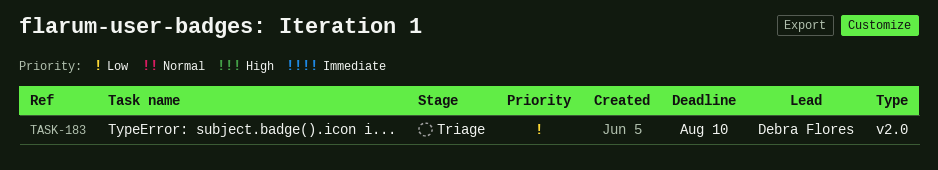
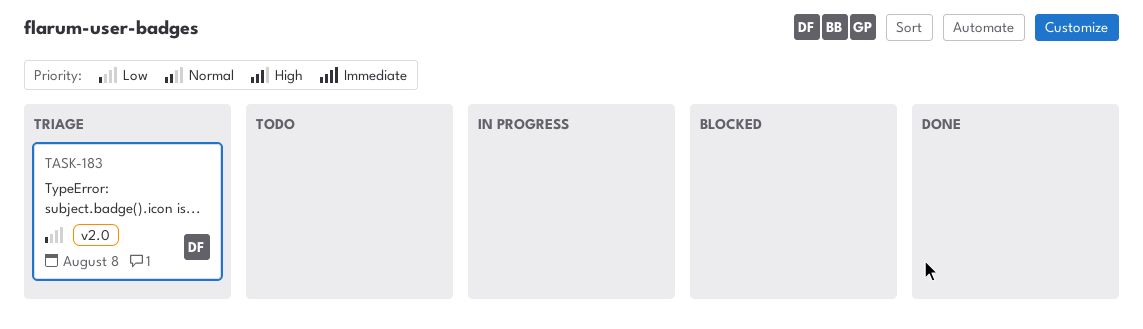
TASK-183, due: Aug 10 -> Aug 8

